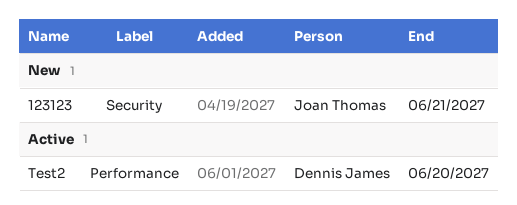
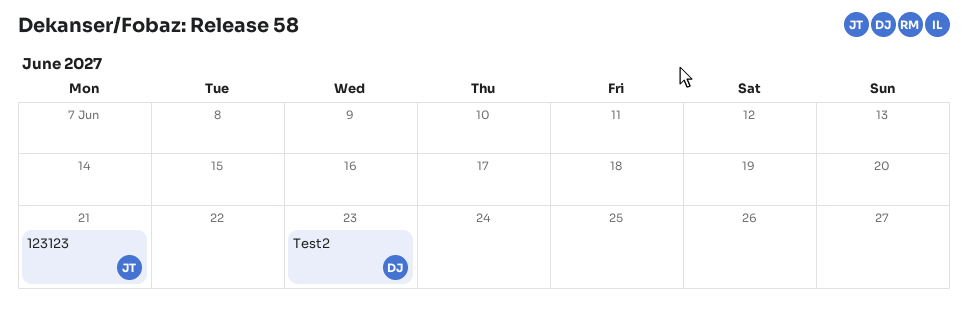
Test2, due: Jun 20 -> Jun 23

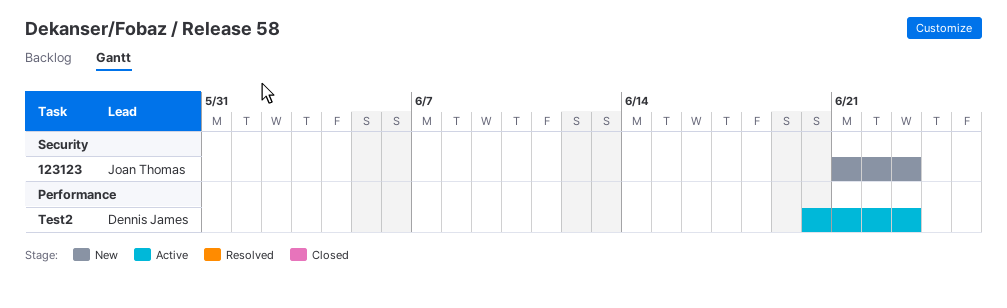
123123, due: Jun 21 -> Jun 23

